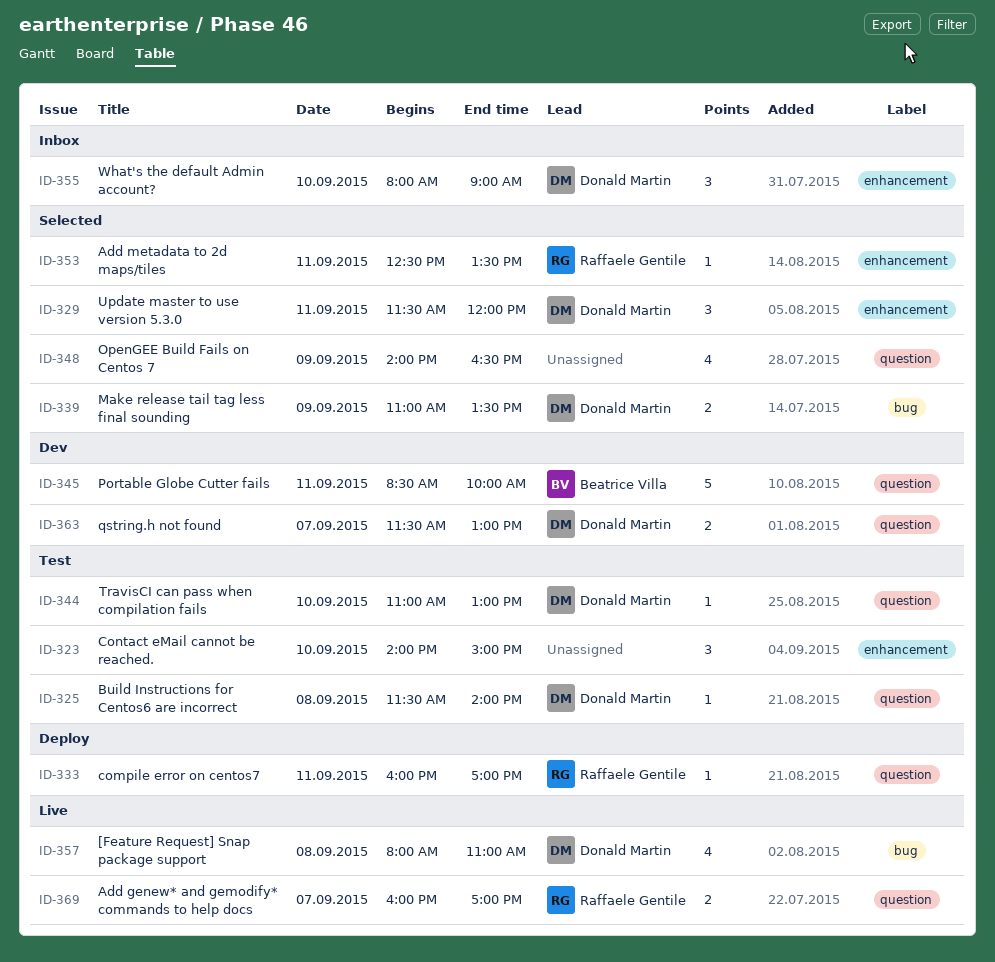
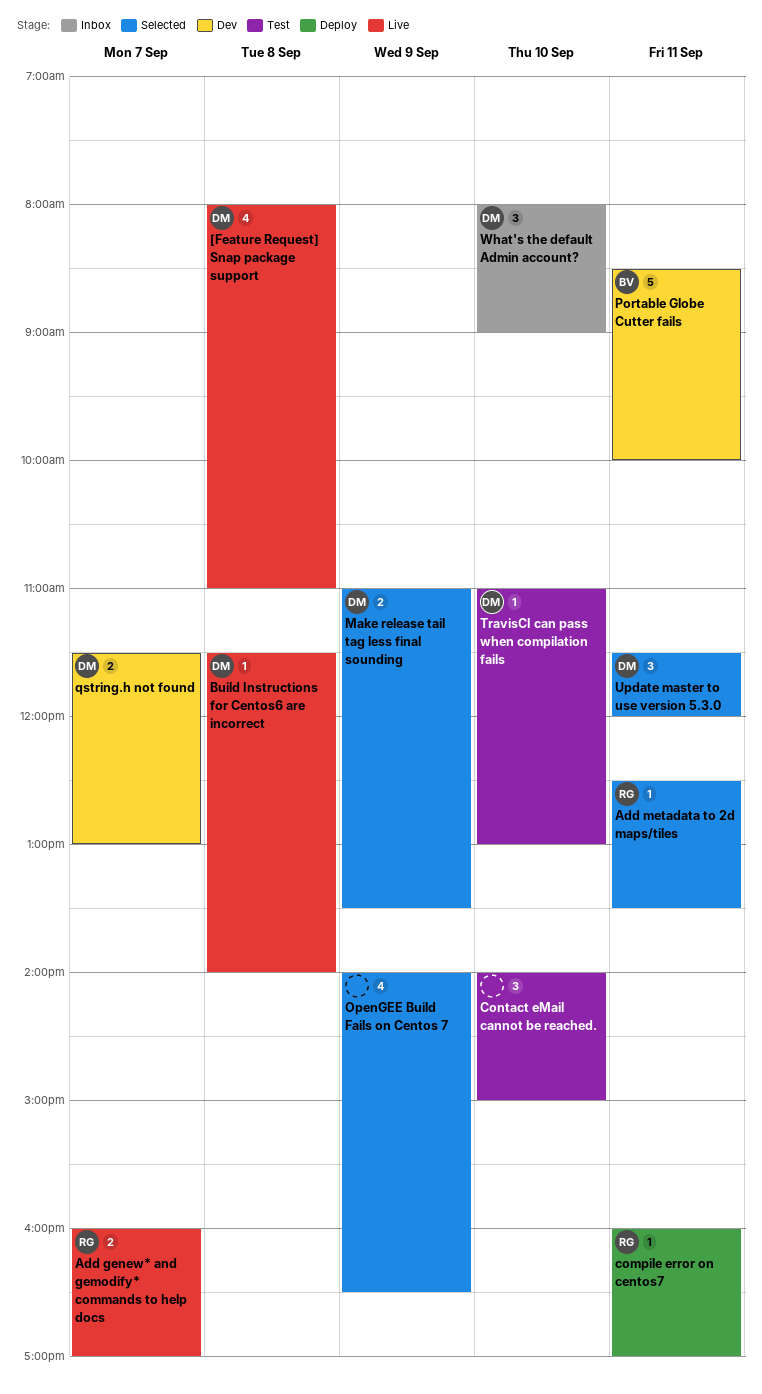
Build Instructions for Centos6 are incorrect, status: Test -> Live

